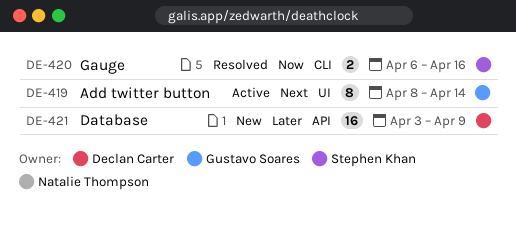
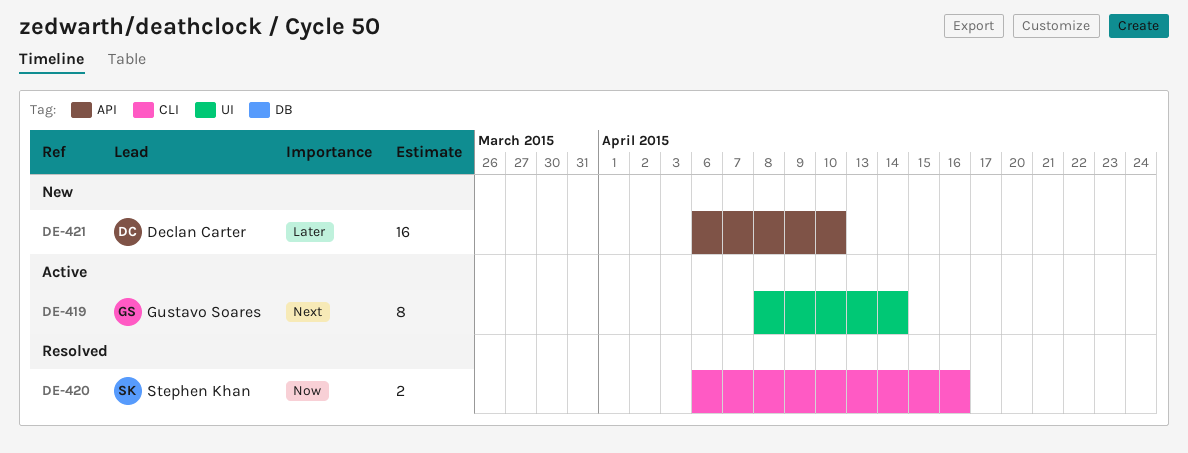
DE-421, start: Apr 3 -> Apr 6
DE-421, due: Apr 9 -> Apr 10

